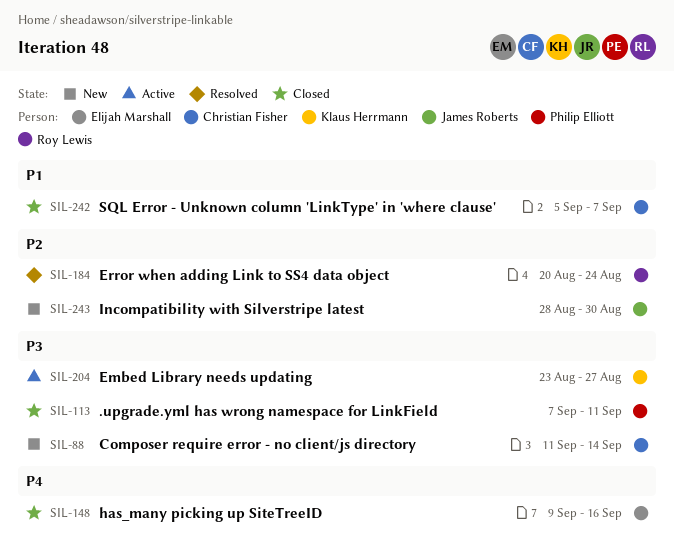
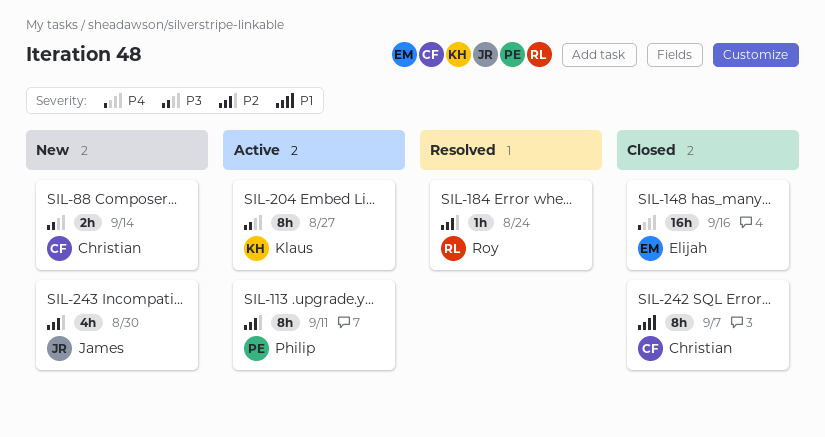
SIL-113, status: Closed -> Active
SIL-113, priority: P3 -> P2

